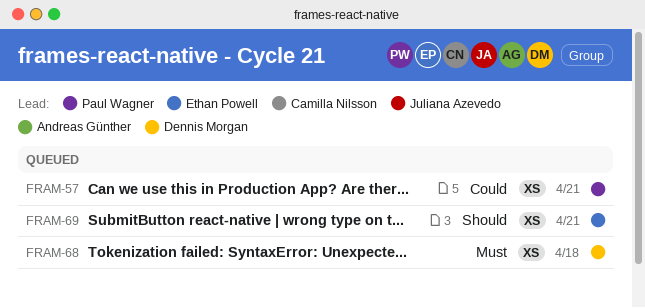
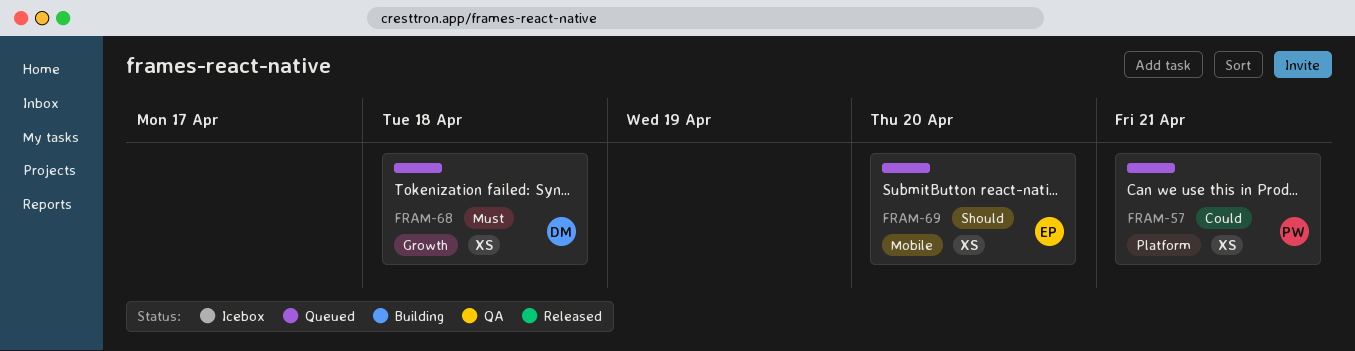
FRAM-69, due: Apr 21 -> Apr 20

